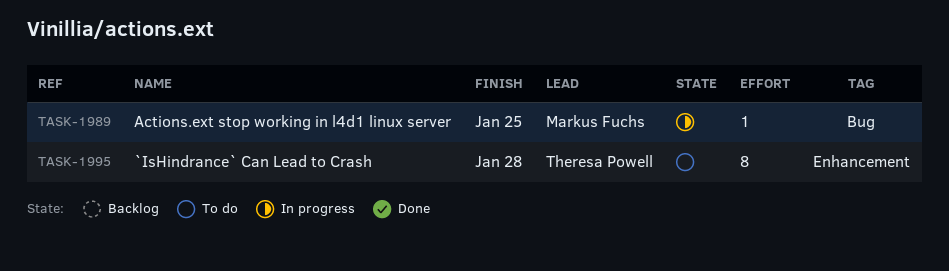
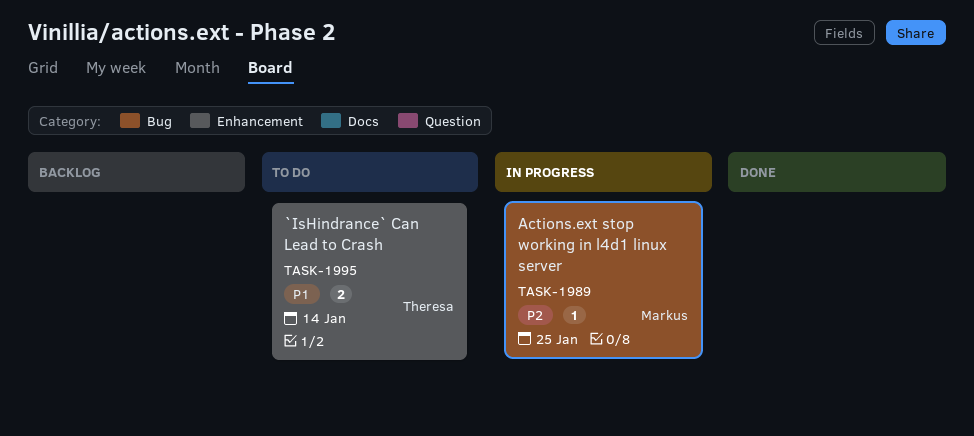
TASK-1995, estimate: 8 -> 2
TASK-1995, due: Jan 28 -> Jan 14

